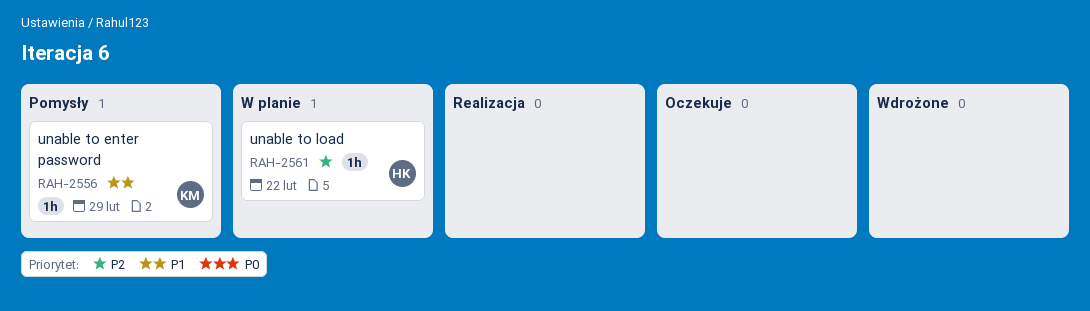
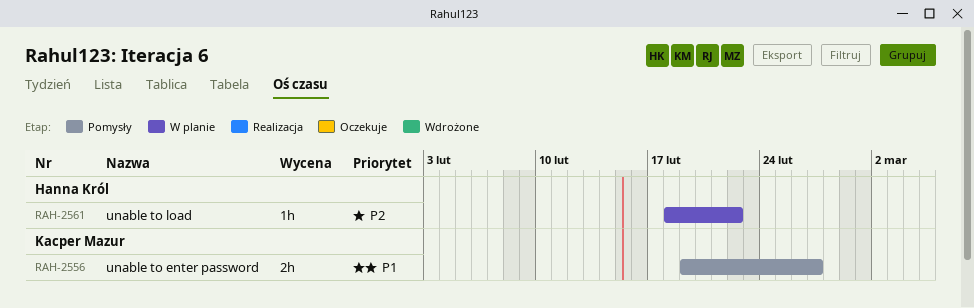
RAH-2556, estimate: 1h -> 2h
RAH-2556, due: Feb 29 -> Feb 27

